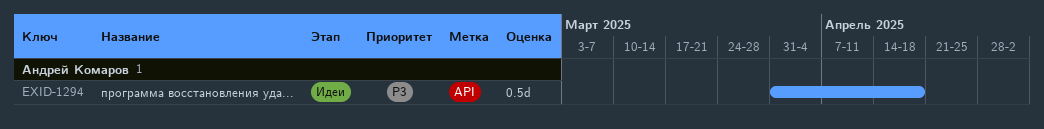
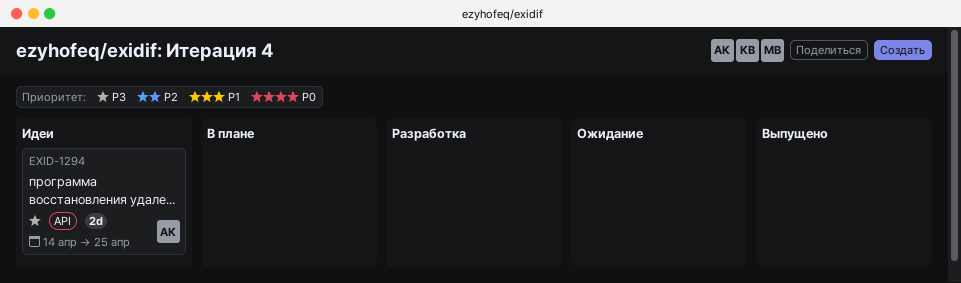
EXID-1294, estimate: 0.5d -> 2d
EXID-1294, start: Mar 31 -> Apr 14
EXID-1294, due: Apr 18 -> Apr 25

